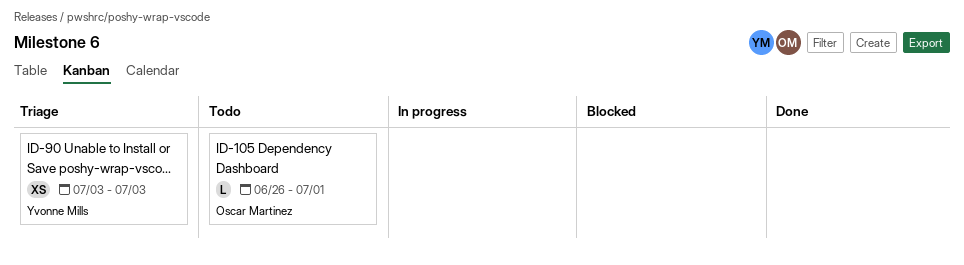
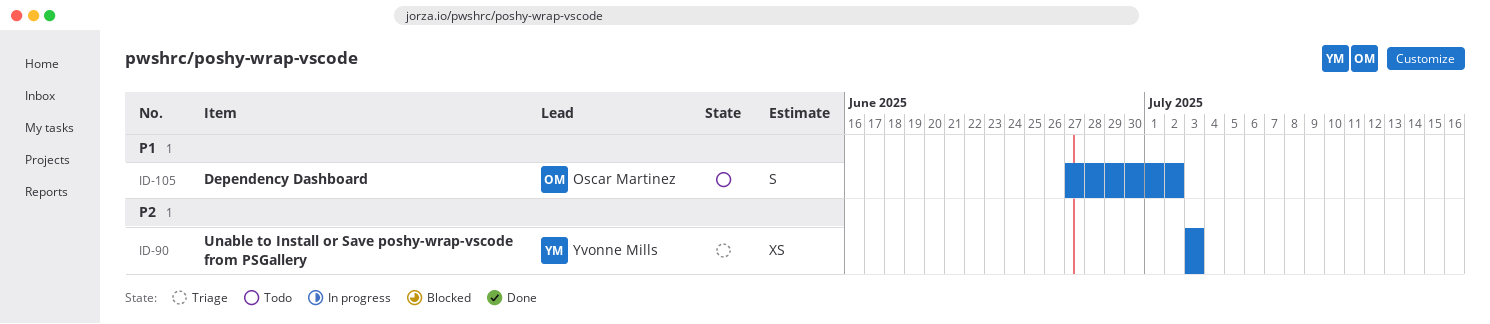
ID-105, estimate: L -> S
ID-105, start: Jun 26 -> Jun 27
ID-105, due: Jul 1 -> Jul 2

